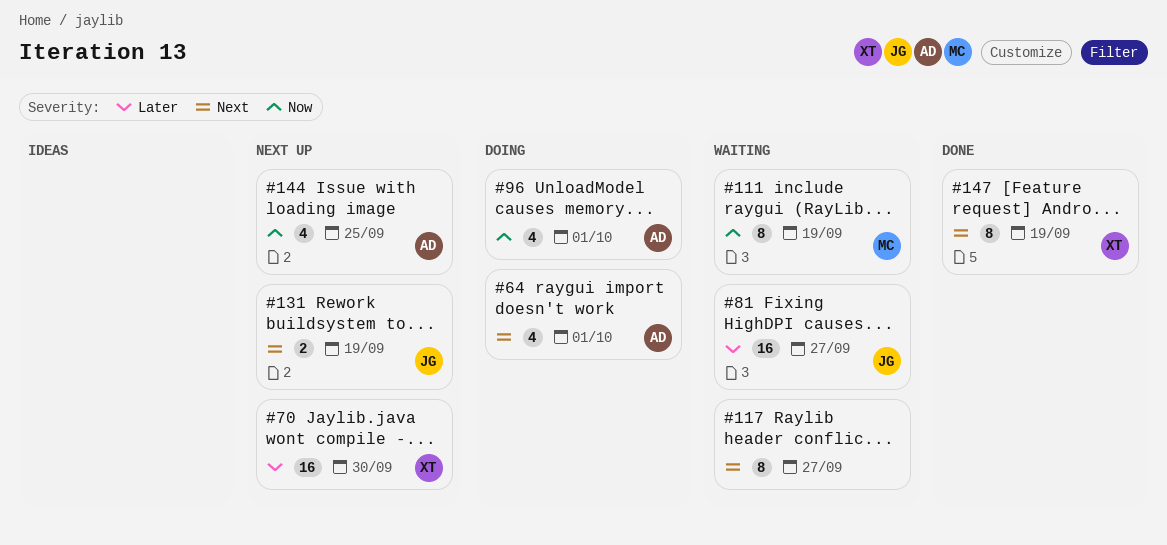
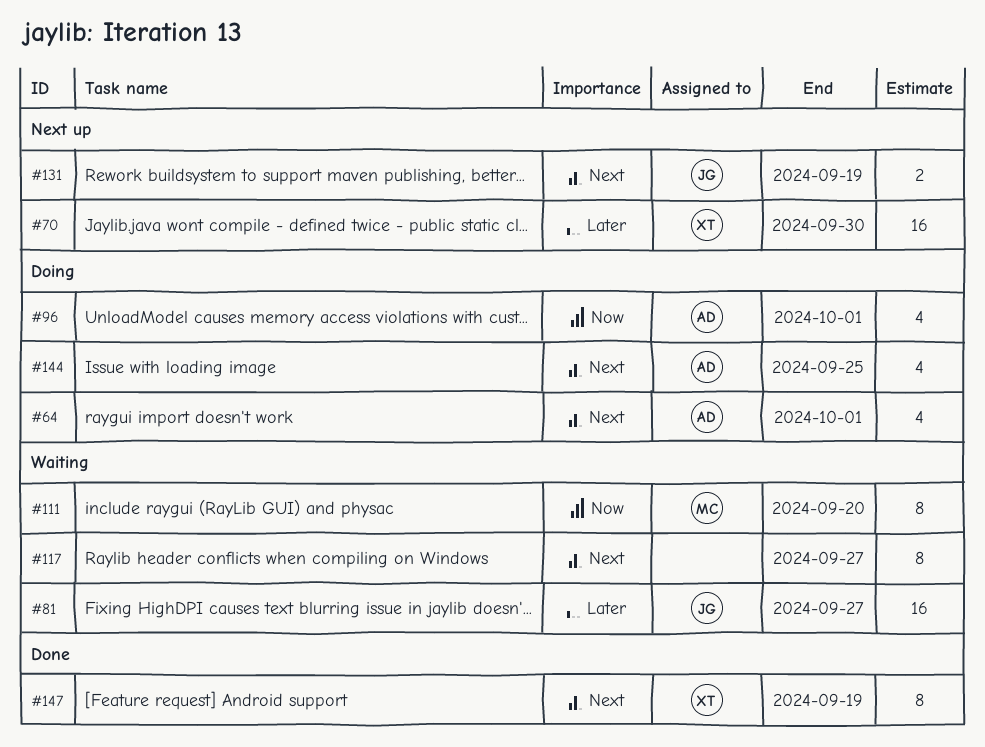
#111, due: Sep 19 -> Sep 20
#144, status: Next up -> Doing
#144, priority: Now -> Next

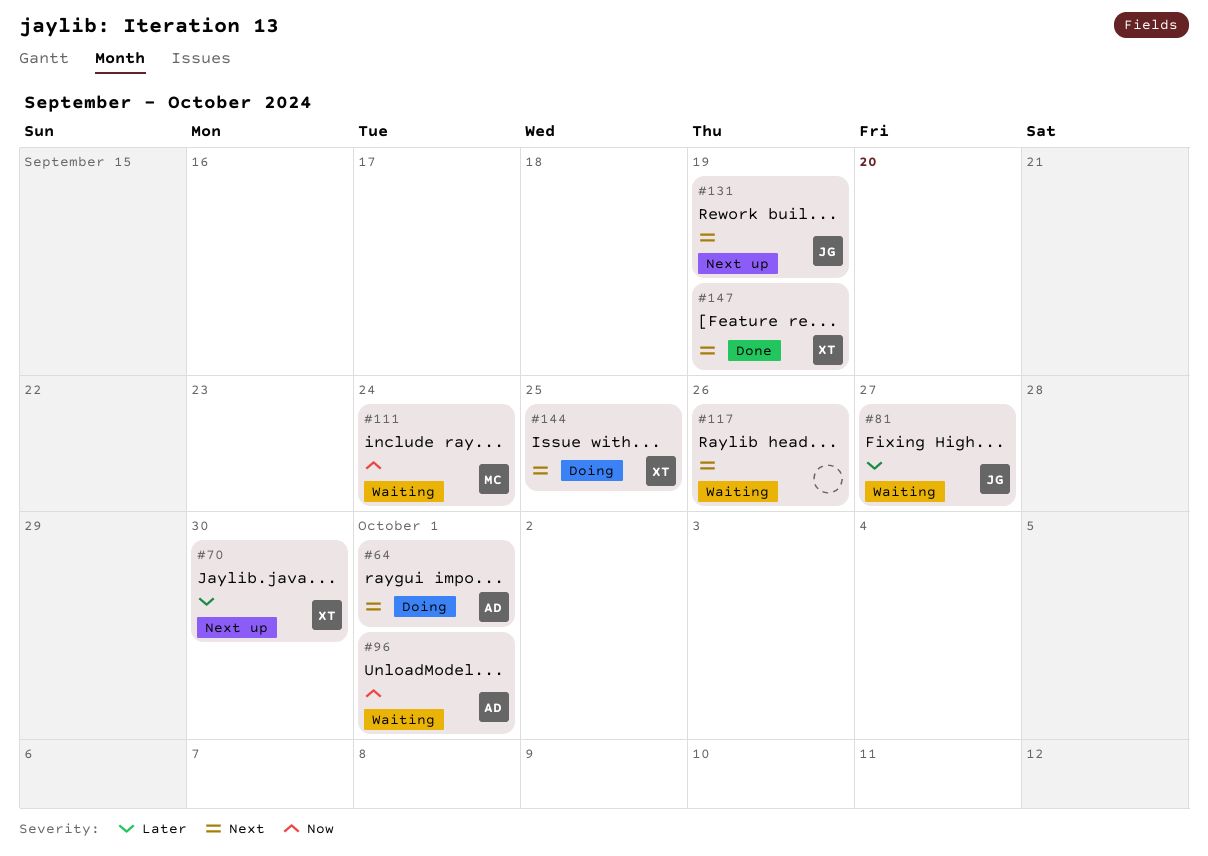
#96, status: Doing -> Waiting
#111, due: Sep 20 -> Sep 24
#117, due: Sep 27 -> Sep 26
#144, owner: AD -> XT

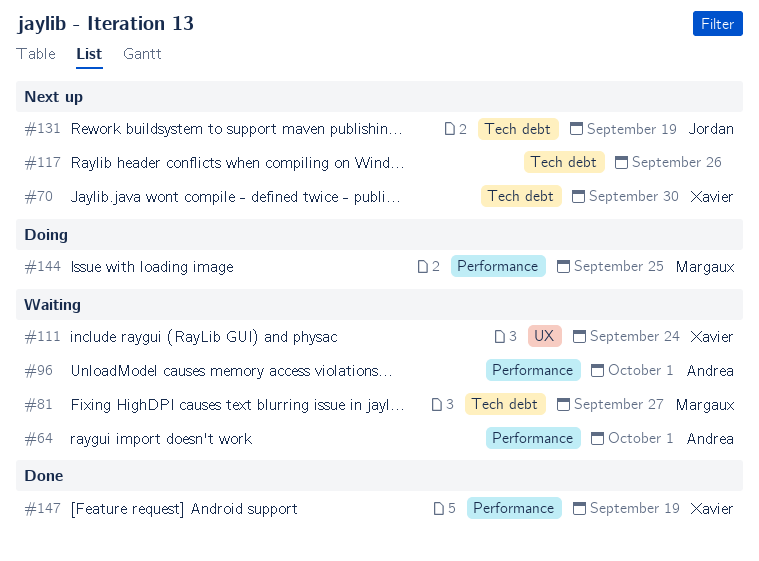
#64, status: Doing -> Waiting
#81, owner: Jordan -> Margaux
#111, owner: Margaux -> Xavier
#117, status: Waiting -> Next up
#144, owner: Xavier -> Margaux

